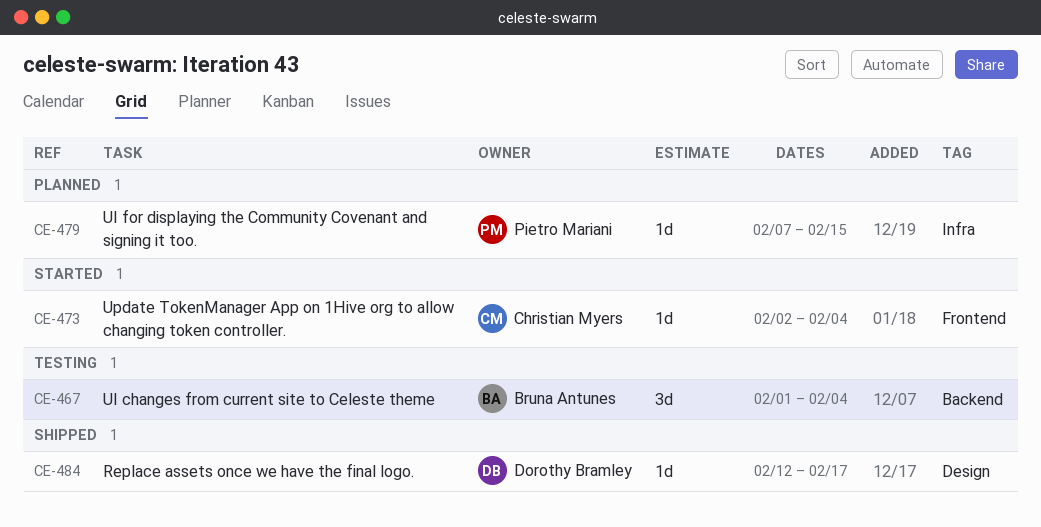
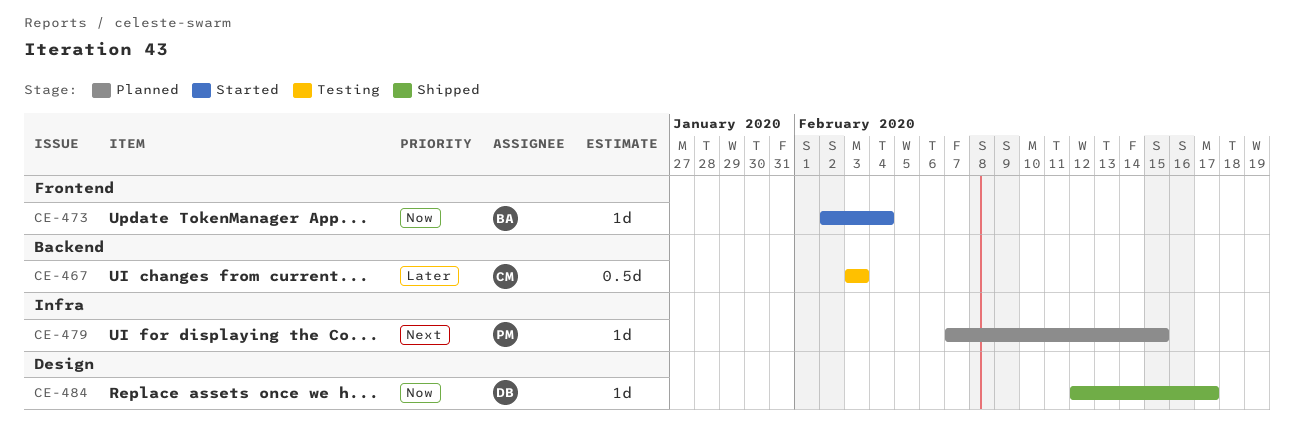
CE-467, owner: Bruna Antunes -> Christian Myers
CE-467, estimate: 3d -> 0.5d
CE-467, start: Feb 1 -> Feb 3
CE-467, due: Feb 4 -> Feb 3
CE-473, owner: Christian Myers -> Bruna Antunes

